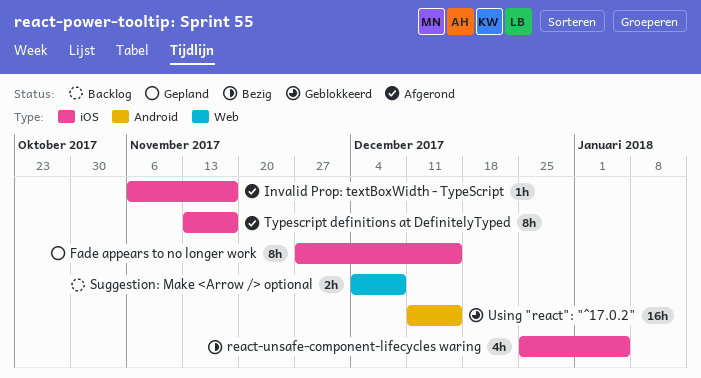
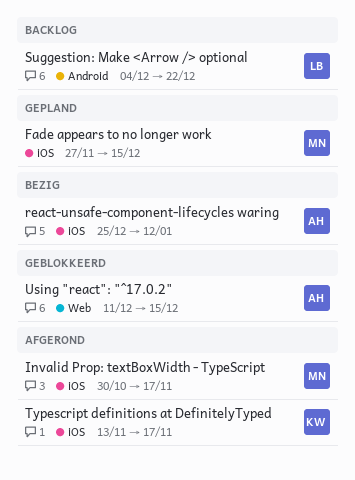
Invalid Prop: textBoxWidth - TypeScript, start: Nov 6 -> Oct 30
react-unsafe-component-lifecycles waring, due: Jan 5 -> Jan 12
Suggestion: Make <Arrow /> optional, label: Web -> Android
Suggestion: Make <Arrow /> optional, due: Dec 8 -> Dec 22
Using "react": "^17.0.2", label: Android -> Web

